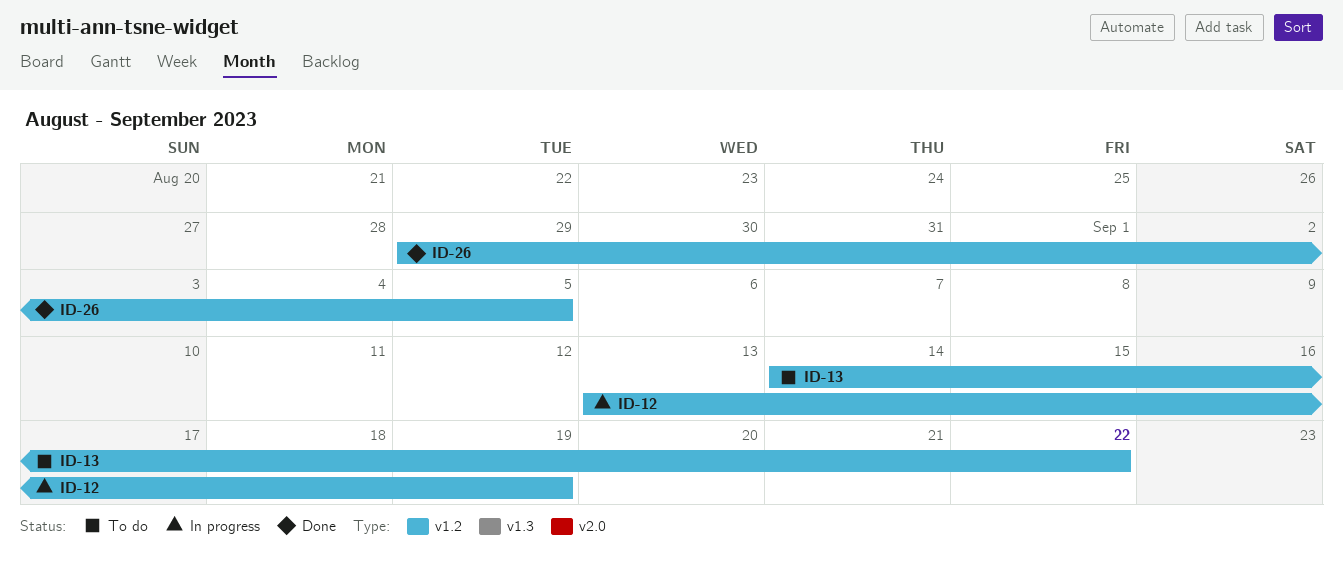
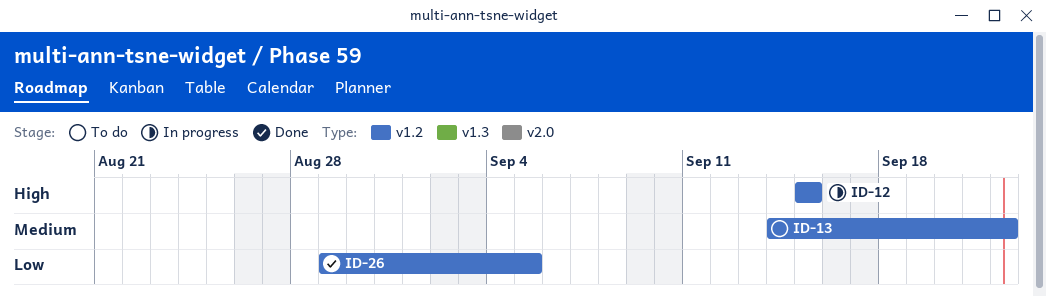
ID-12, start: Sep 13 -> Sep 15
ID-12, due: Sep 19 -> Sep 15

